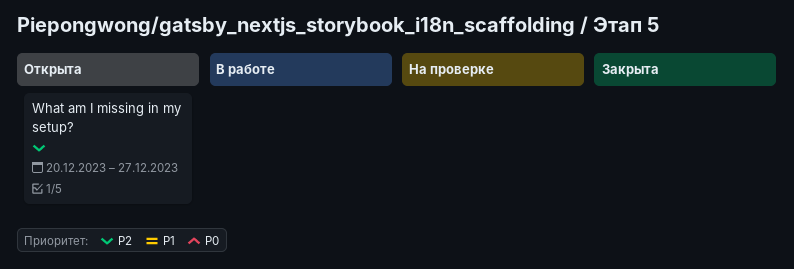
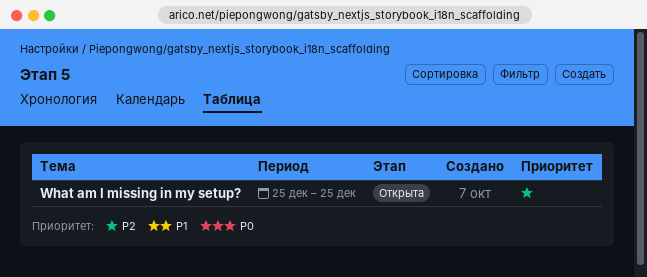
What am I missing in my setup?, start: Dec 20 -> Dec 25
What am I missing in my setup?, due: Dec 27 -> Dec 25

